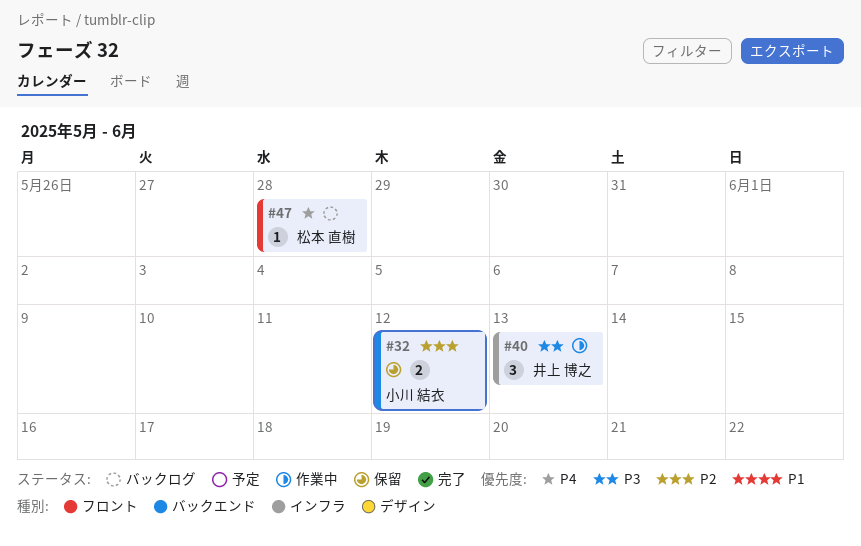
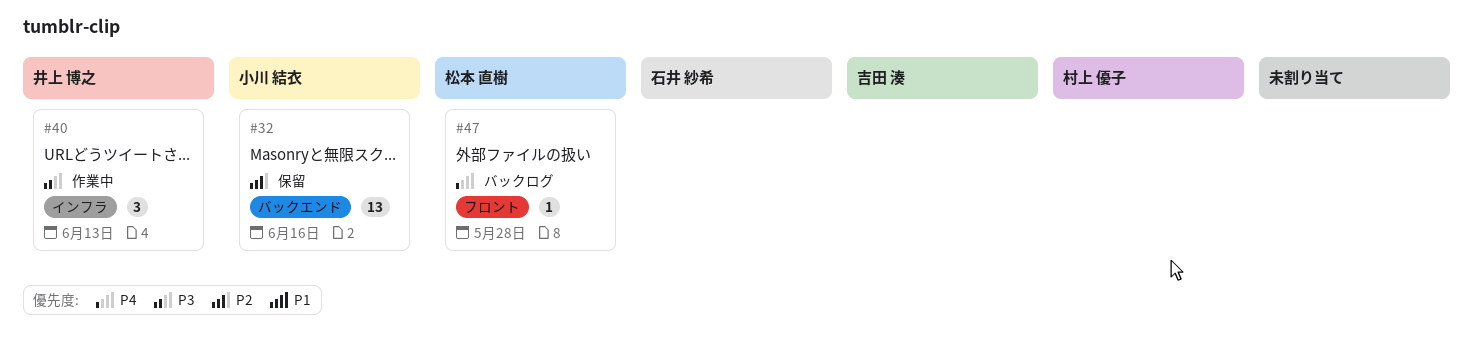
#32, estimate: 2 -> 13
#32, due: Jun 12 -> Jun 16

